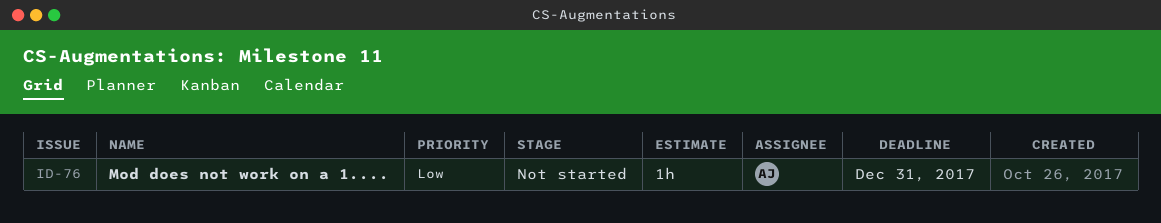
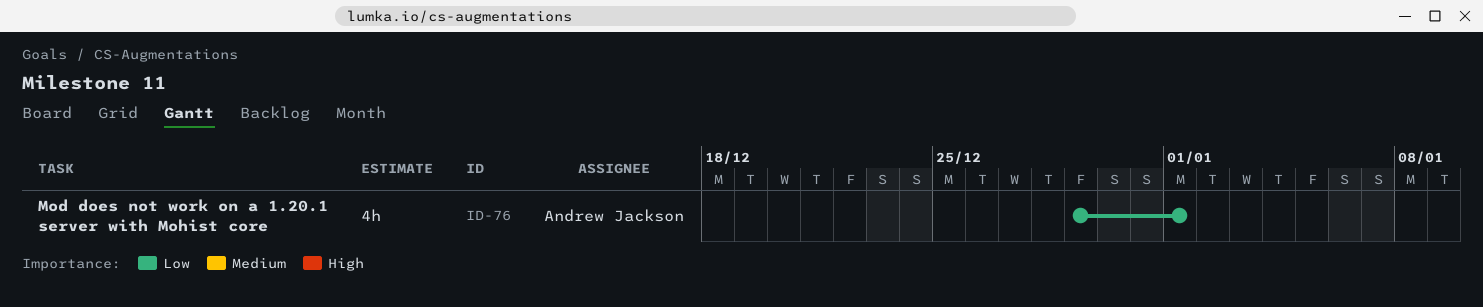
ID-76, estimate: 1h -> 4h
ID-76, due: Dec 31 -> Jan 1

